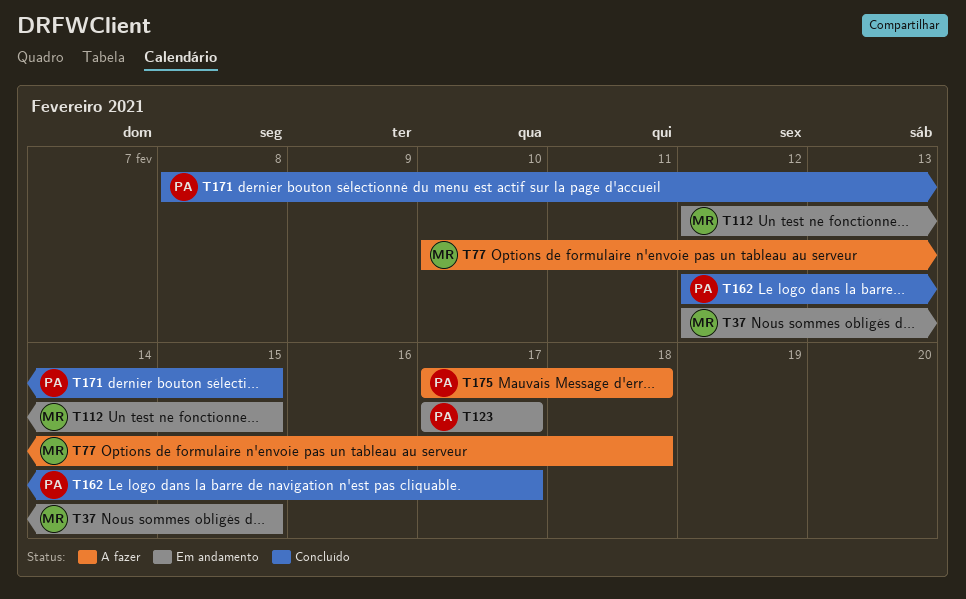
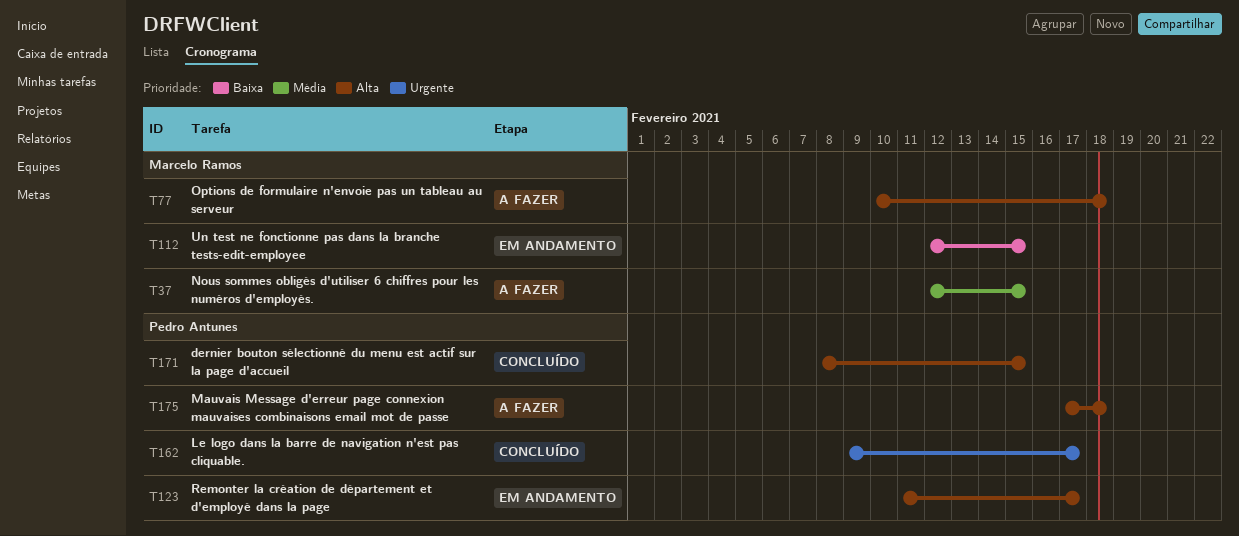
T37, status: Em andamento -> A fazer
T123, start: Feb 17 -> Feb 11
T162, start: Feb 12 -> Feb 9

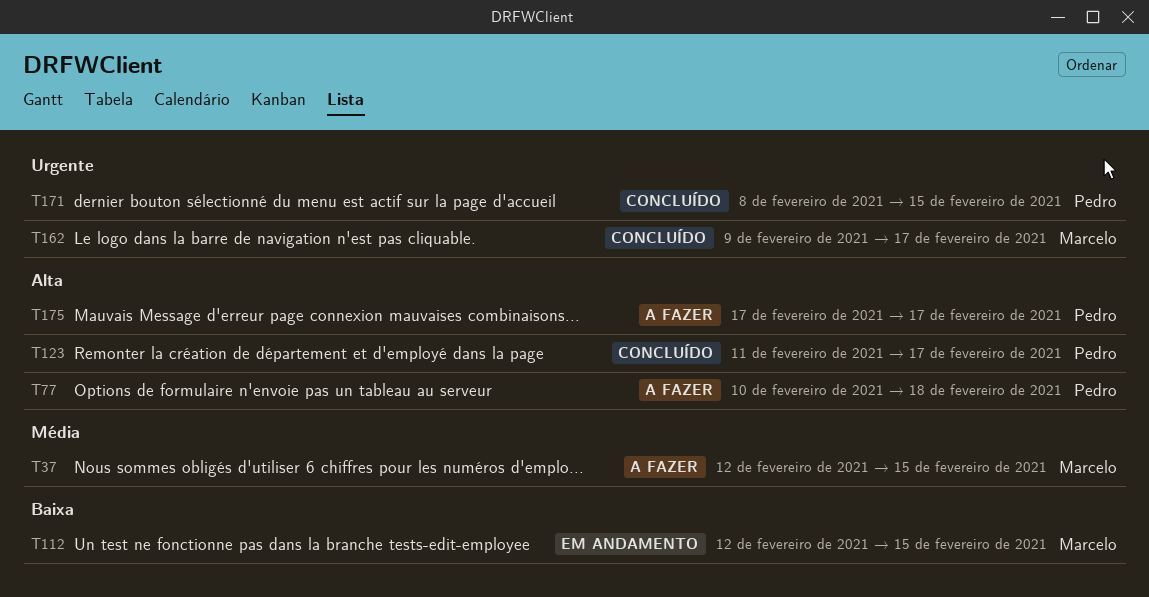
T77, owner: Marcelo Ramos -> Pedro Antunes
T123, status: Em andamento -> Concluído
T162, owner: Pedro Antunes -> Marcelo Ramos
T171, priority: Alta -> Urgente
T175, due: Feb 18 -> Feb 17

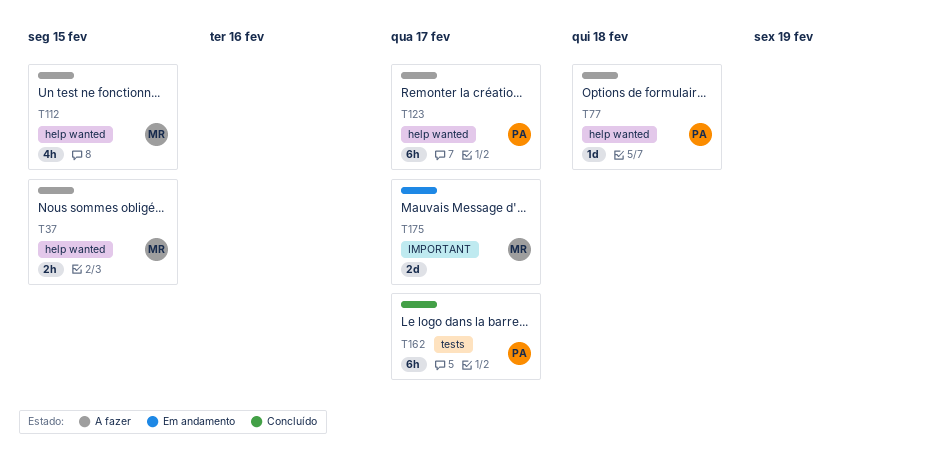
T112, status: Em andamento -> A fazer
T123, status: Concluído -> A fazer
T162, owner: Marcelo -> Pedro
T171: present -> none
T175, status: A fazer -> Em andamento
T175, owner: Pedro -> Marcelo

